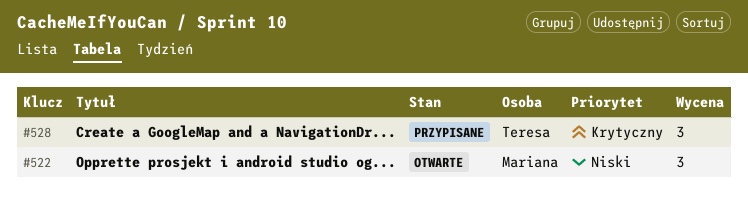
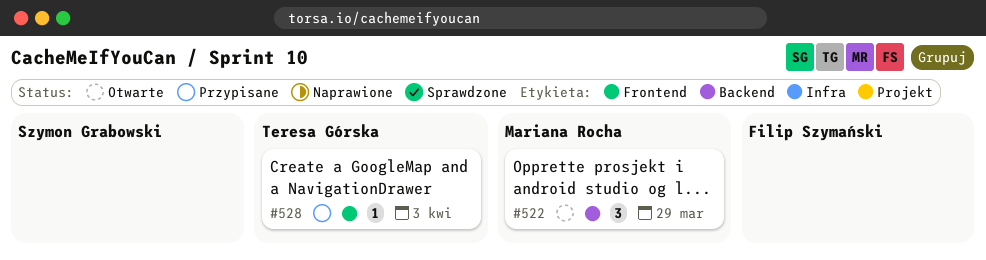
#528, estimate: 3 -> 1

